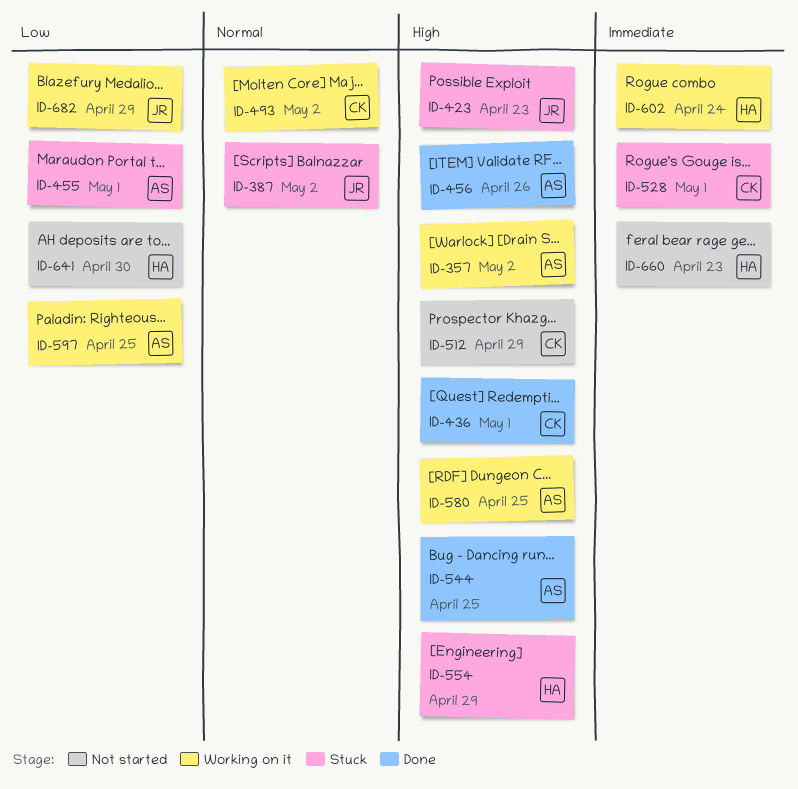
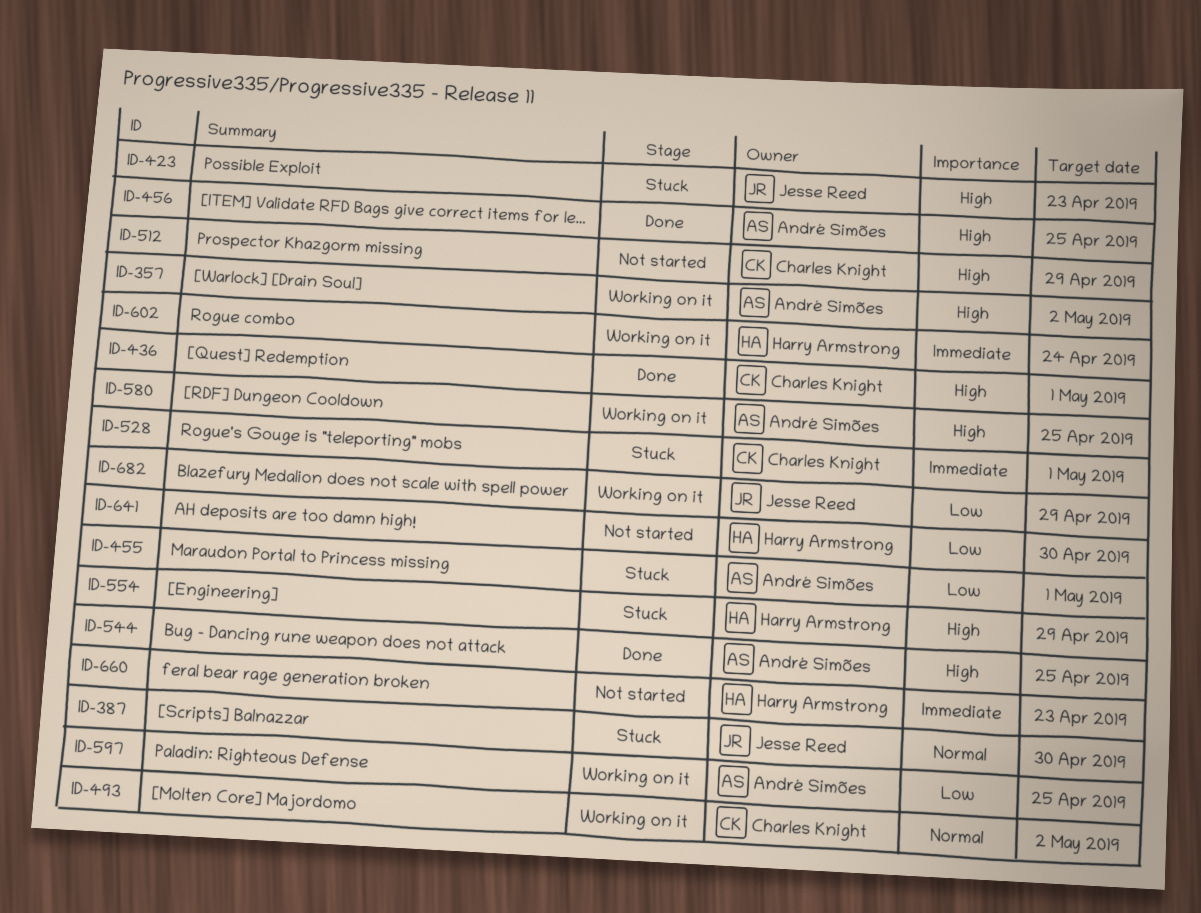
ID-387, due: May 2 -> Apr 30
ID-456, due: Apr 26 -> Apr 25

